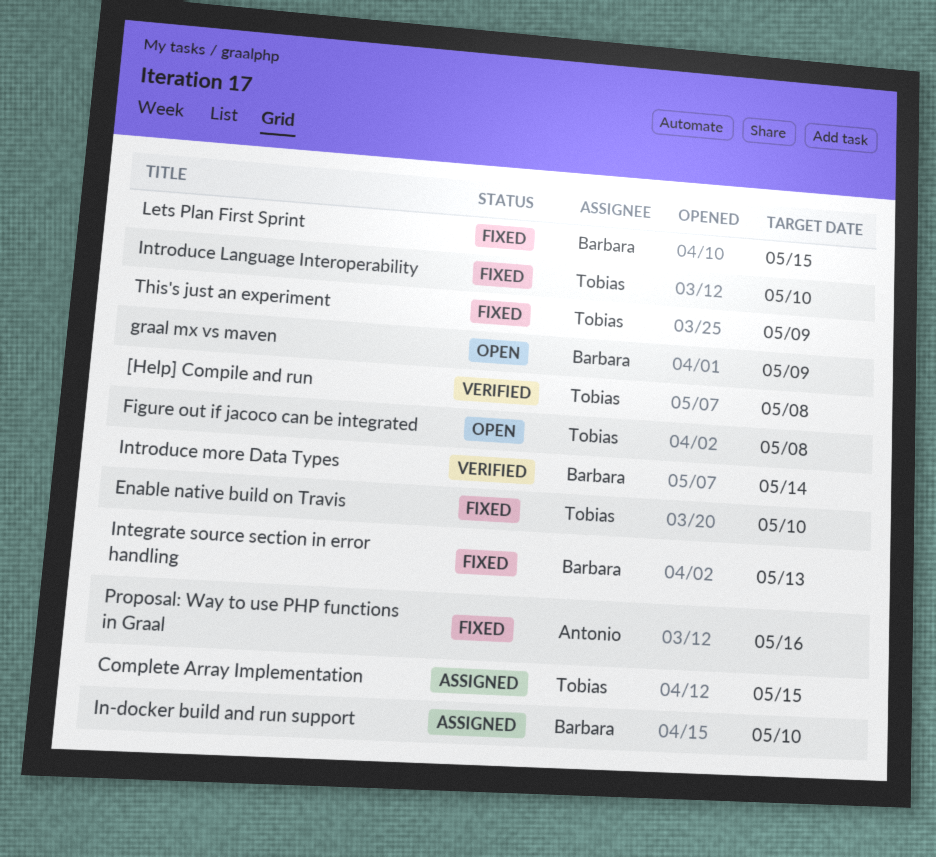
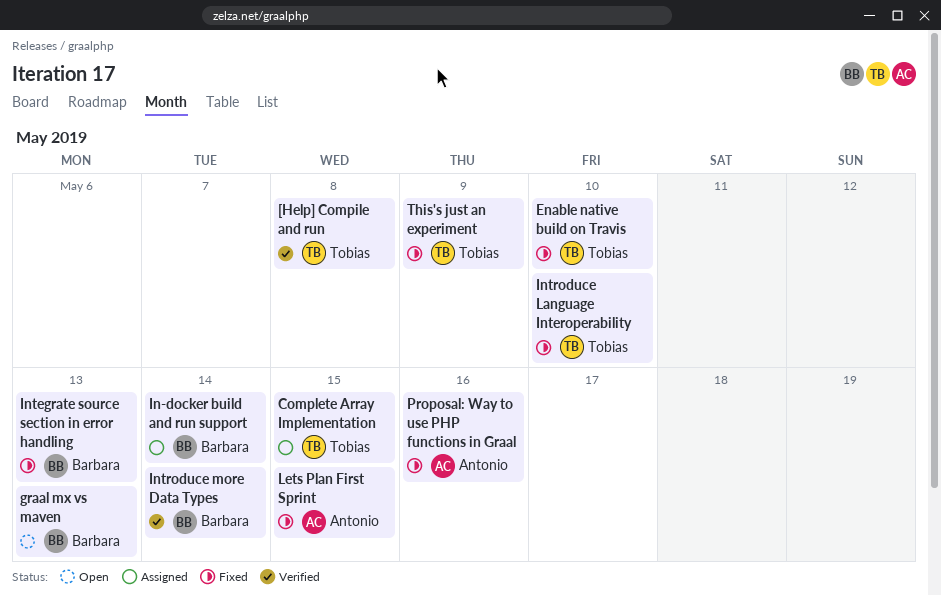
Figure out if jacoco can be integrated: present -> none
graal mx vs maven, due: May 9 -> May 13
In-docker build and run support, due: May 10 -> May 14
Lets Plan First Sprint, owner: Barbara -> Antonio

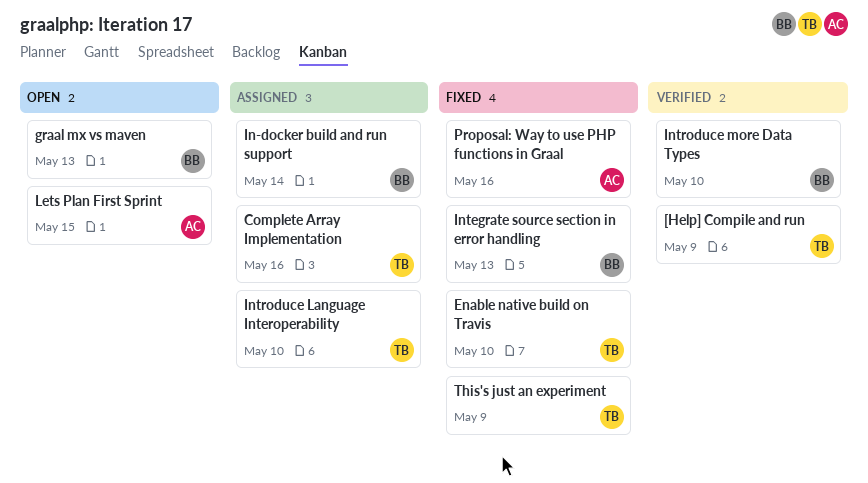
[Help] Compile and run, due: May 8 -> May 9
Complete Array Implementation, due: May 15 -> May 16
Introduce Language Interoperability, status: Fixed -> Assigned
Introduce more Data Types, due: May 14 -> May 10
Lets Plan First Sprint, status: Fixed -> Open

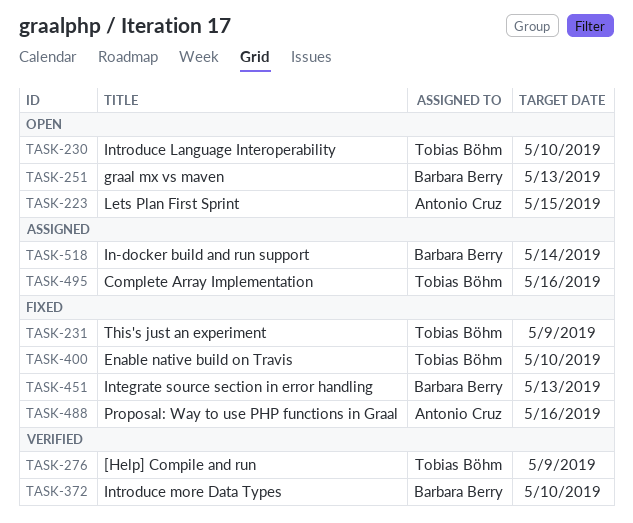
Introduce Language Interoperability, status: Assigned -> Open

